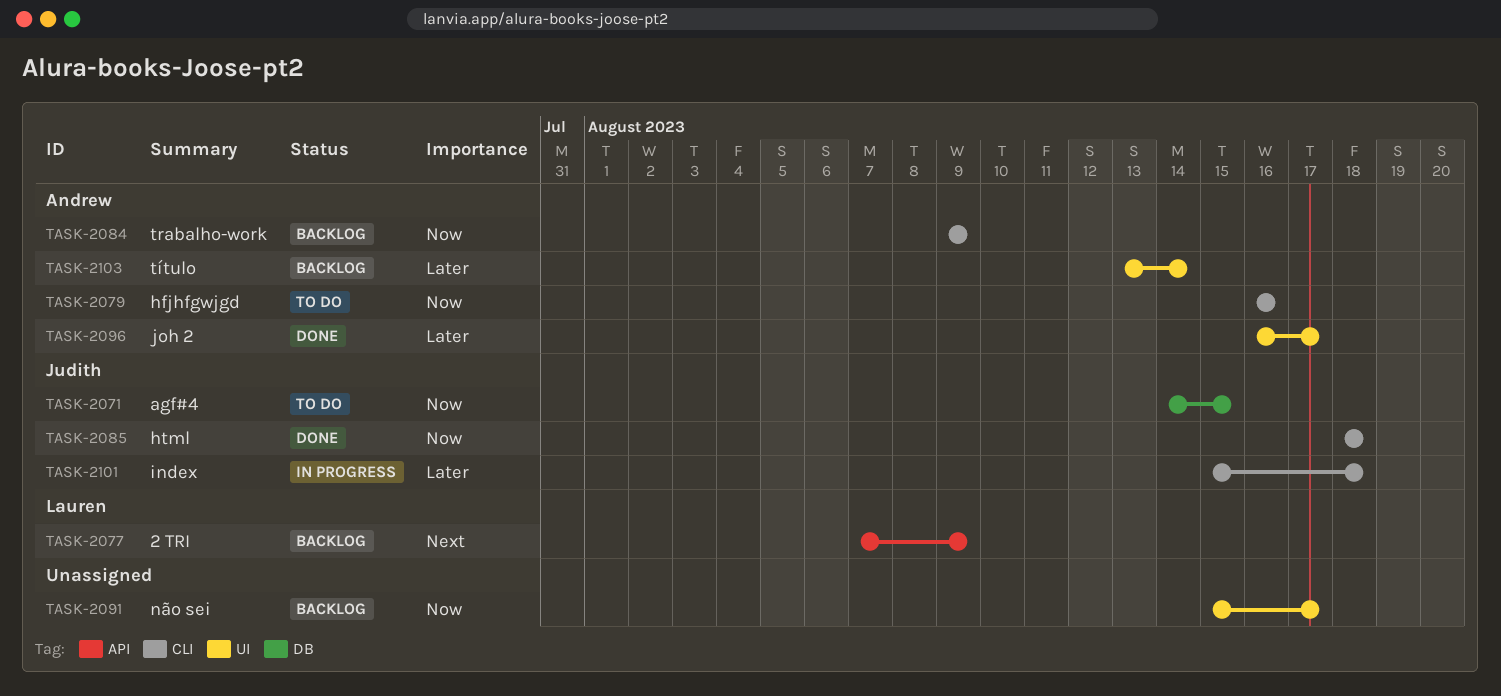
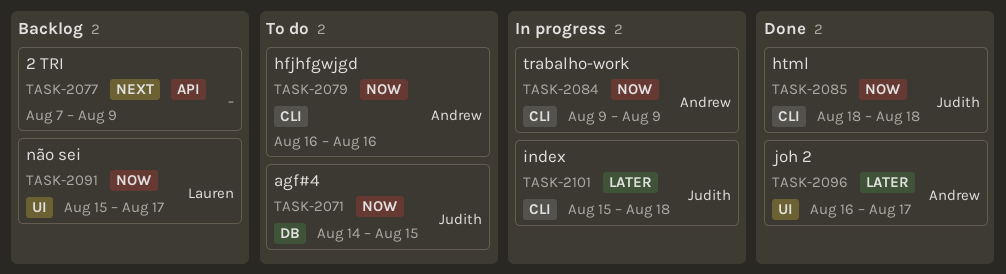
TASK-2077, owner: Lauren -> none
TASK-2084, status: Backlog -> In progress
TASK-2091, owner: none -> Lauren
TASK-2103: present -> none

